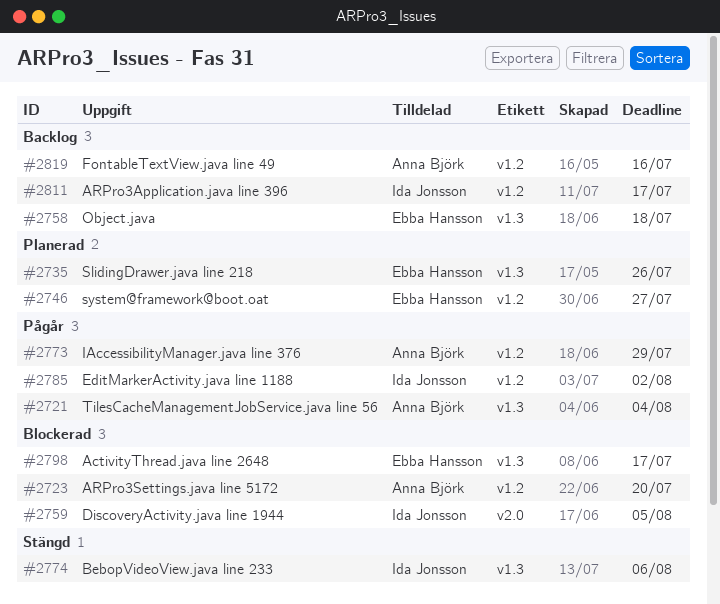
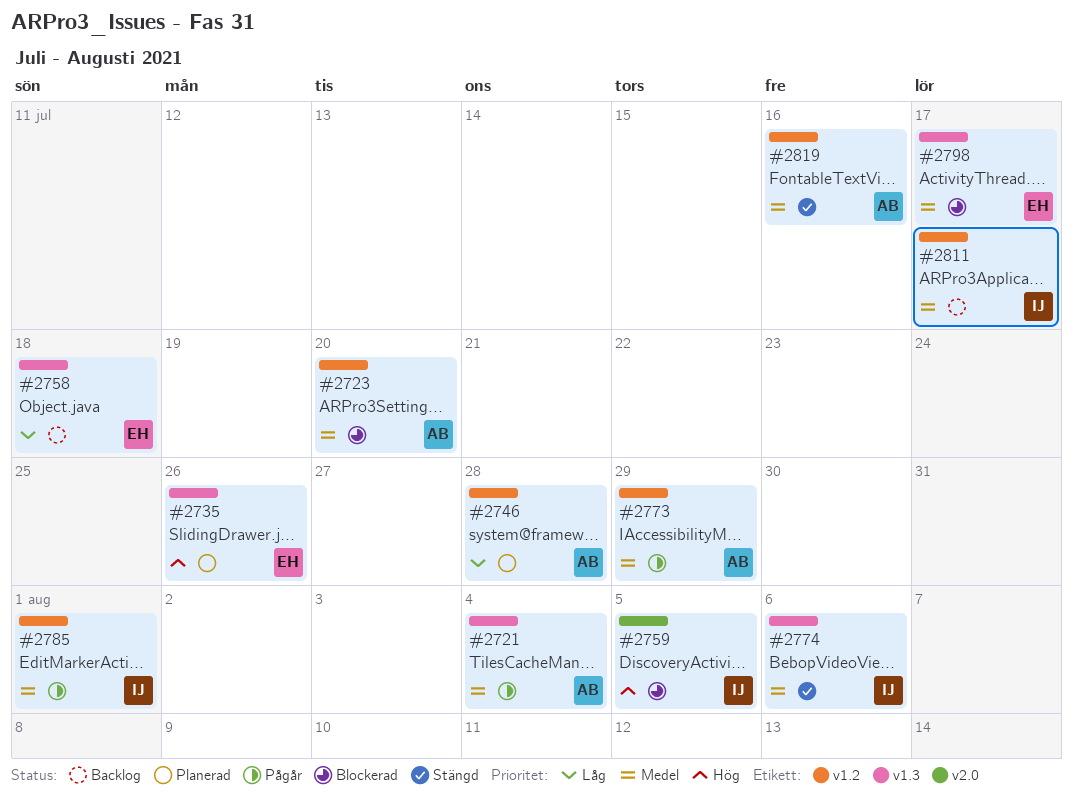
#2746, owner: Ebba Hansson -> Anna Björk
#2746, due: Jul 27 -> Jul 28
#2785, due: Aug 2 -> Aug 1
#2819, status: Backlog -> Stängd

